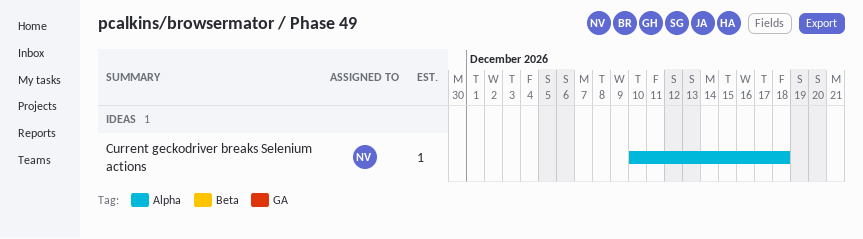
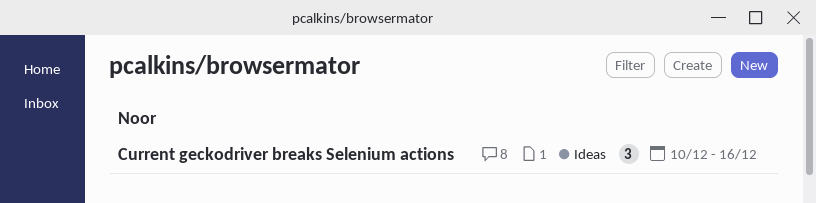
Current geckodriver breaks Selenium actions, estimate: 1 -> 3
Current geckodriver breaks Selenium actions, due: Dec 18 -> Dec 16

